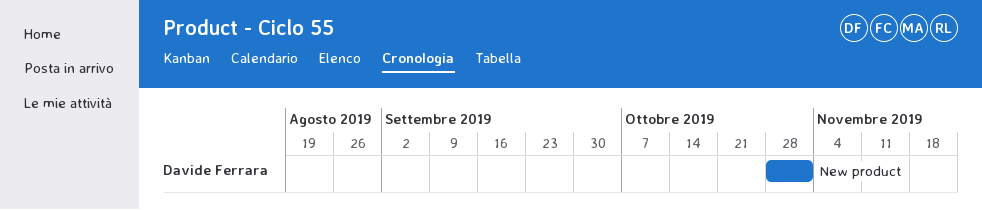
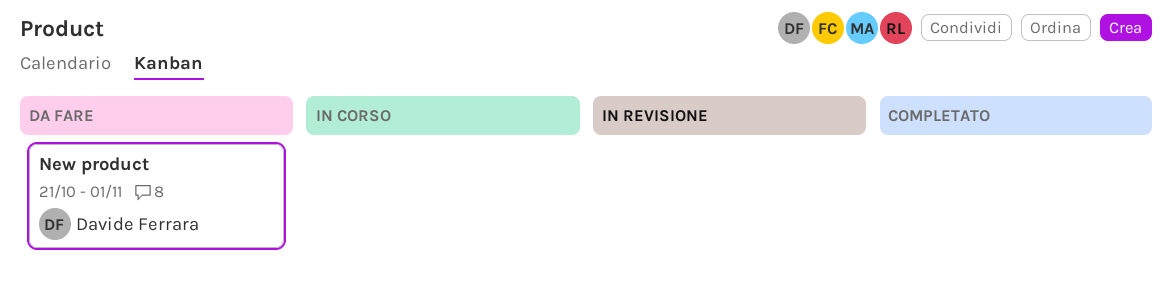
New product, start: Oct 28 -> Oct 21

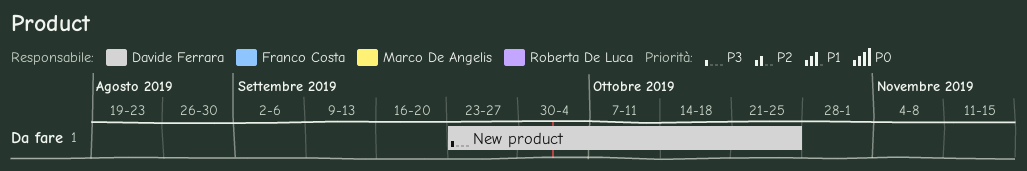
New product, start: Oct 21 -> Sep 23
New product, due: Nov 1 -> Oct 25

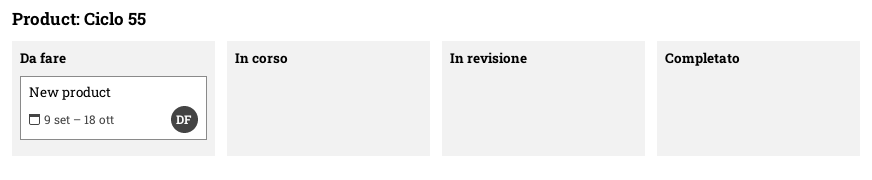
New product, start: Sep 23 -> Sep 9
New product, due: Oct 25 -> Oct 18

